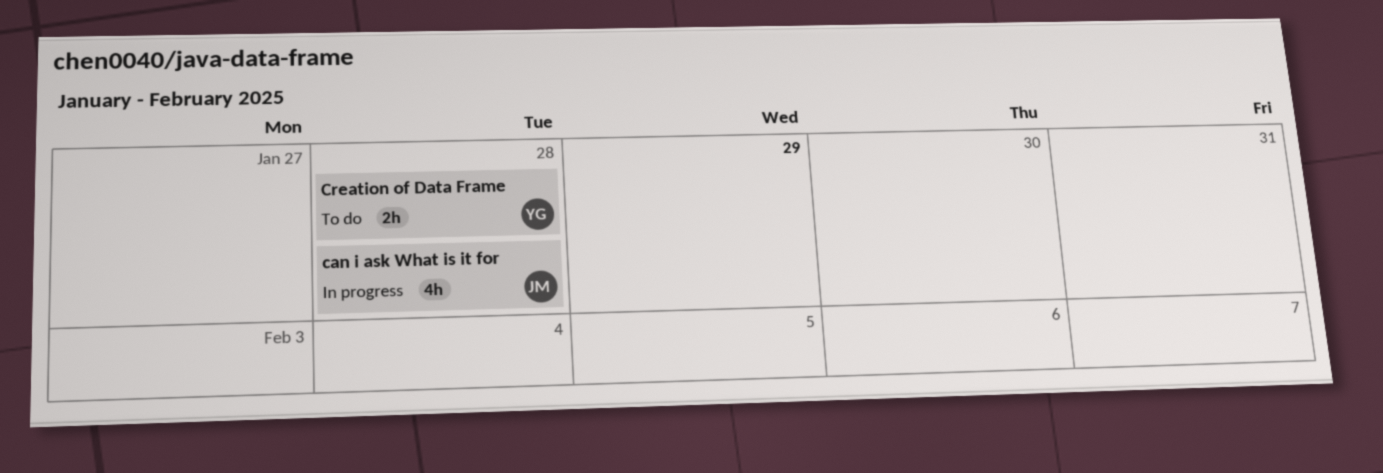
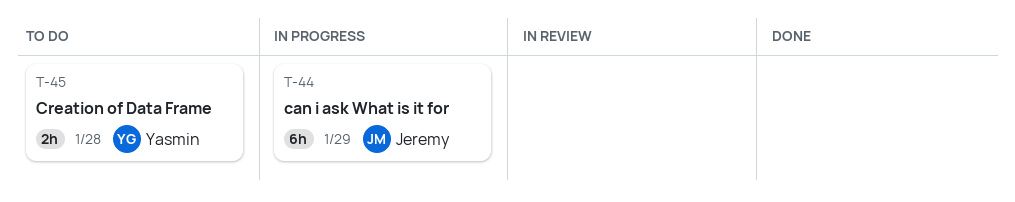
can i ask What is it for, estimate: 4h -> 6h
can i ask What is it for, due: Jan 28 -> Jan 29

